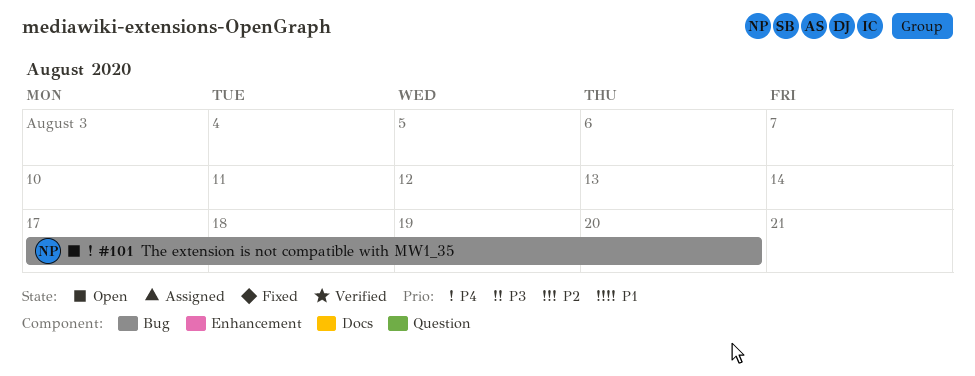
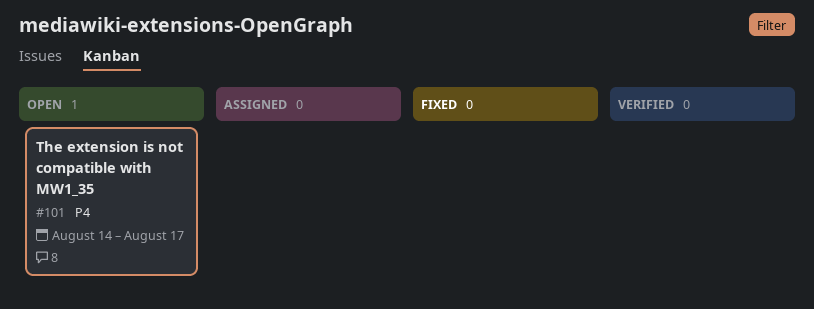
#101, start: Aug 17 -> Aug 14
#101, due: Aug 20 -> Aug 17

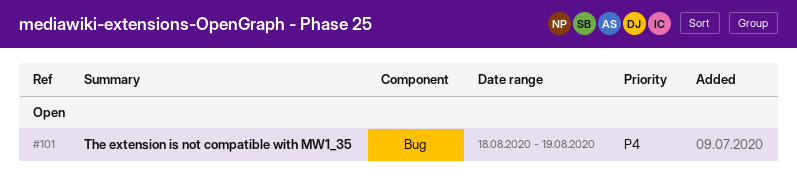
#101, start: Aug 14 -> Aug 18
#101, due: Aug 17 -> Aug 19

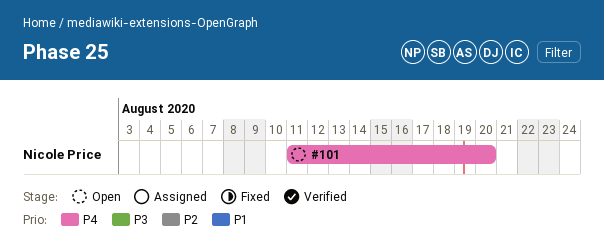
#101, start: Aug 18 -> Aug 11
#101, due: Aug 19 -> Aug 20

